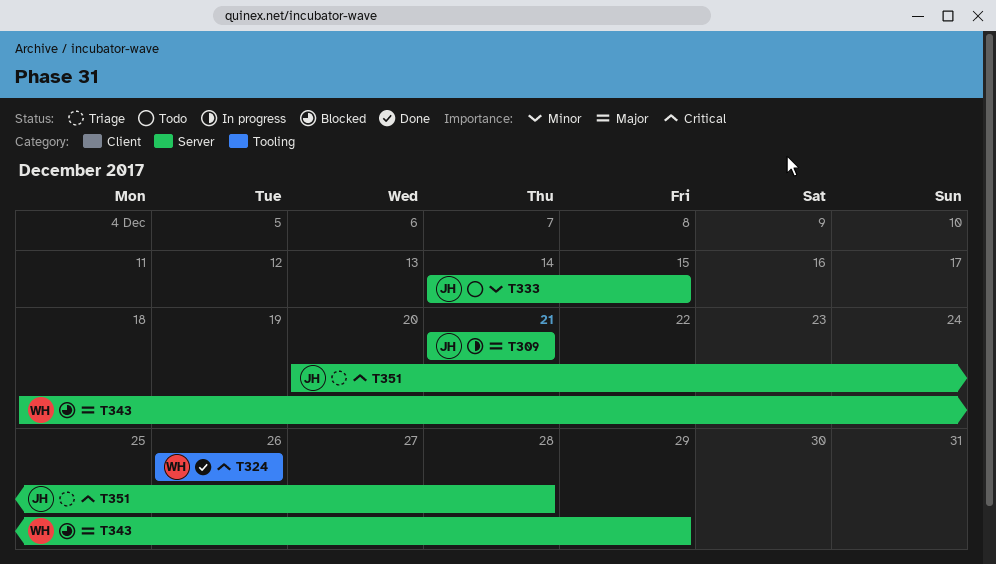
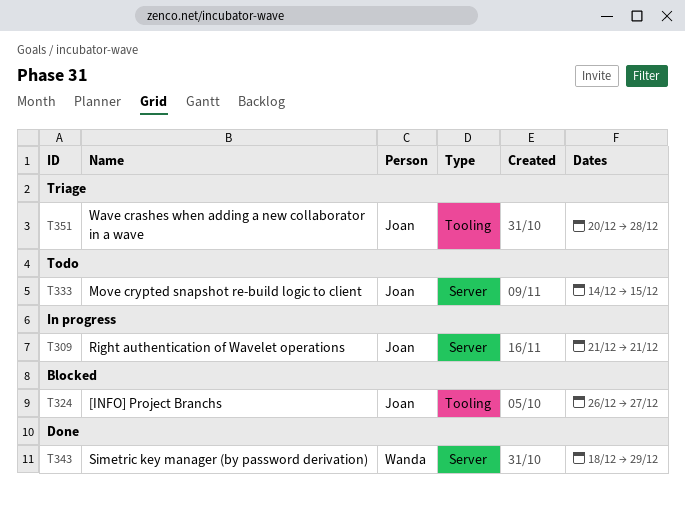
T324, status: Done -> Blocked
T324, owner: Wanda -> Joan
T324, due: Dec 26 -> Dec 27
T343, status: Blocked -> Done
T351, label: Server -> Tooling

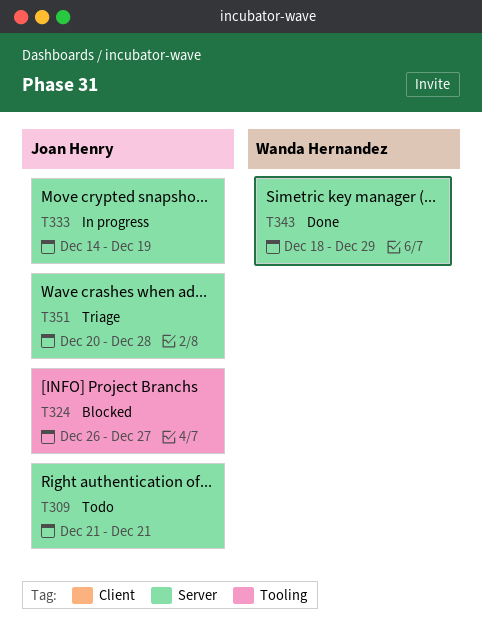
T309, status: In progress -> Todo
T333, status: Todo -> In progress
T333, due: Dec 15 -> Dec 19
T351, label: Tooling -> Server

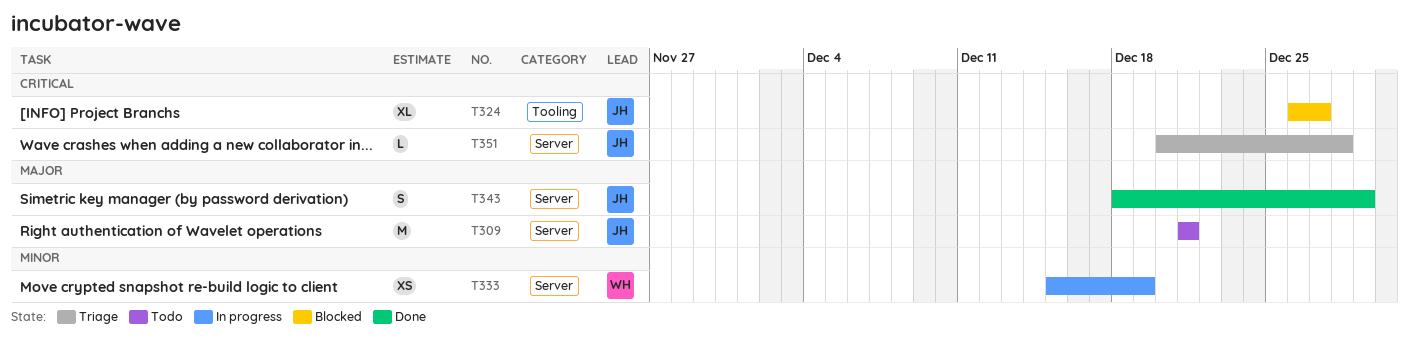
T333, owner: Joan Henry -> Wanda Hernandez
T333, start: Dec 14 -> Dec 15
T343, owner: Wanda Hernandez -> Joan Henry

